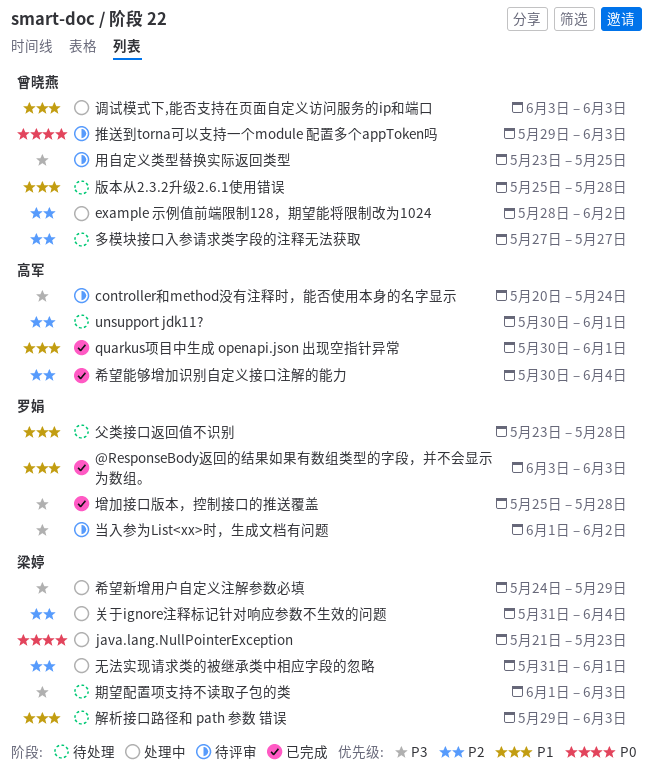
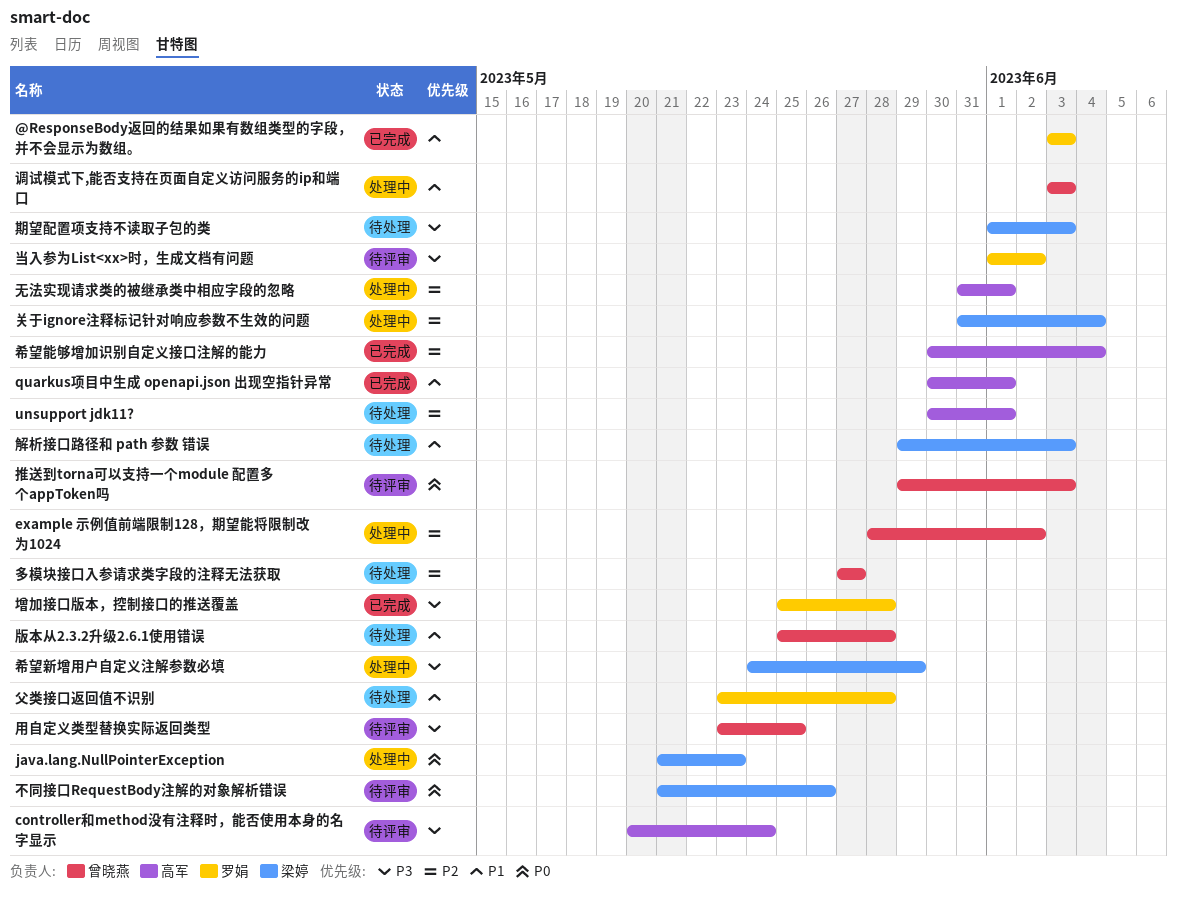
不同接口RequestBody注解的对象解析错误: none -> present
无法实现请求类的被继承类中相应字段的忽略, owner: 梁婷 -> 高军

